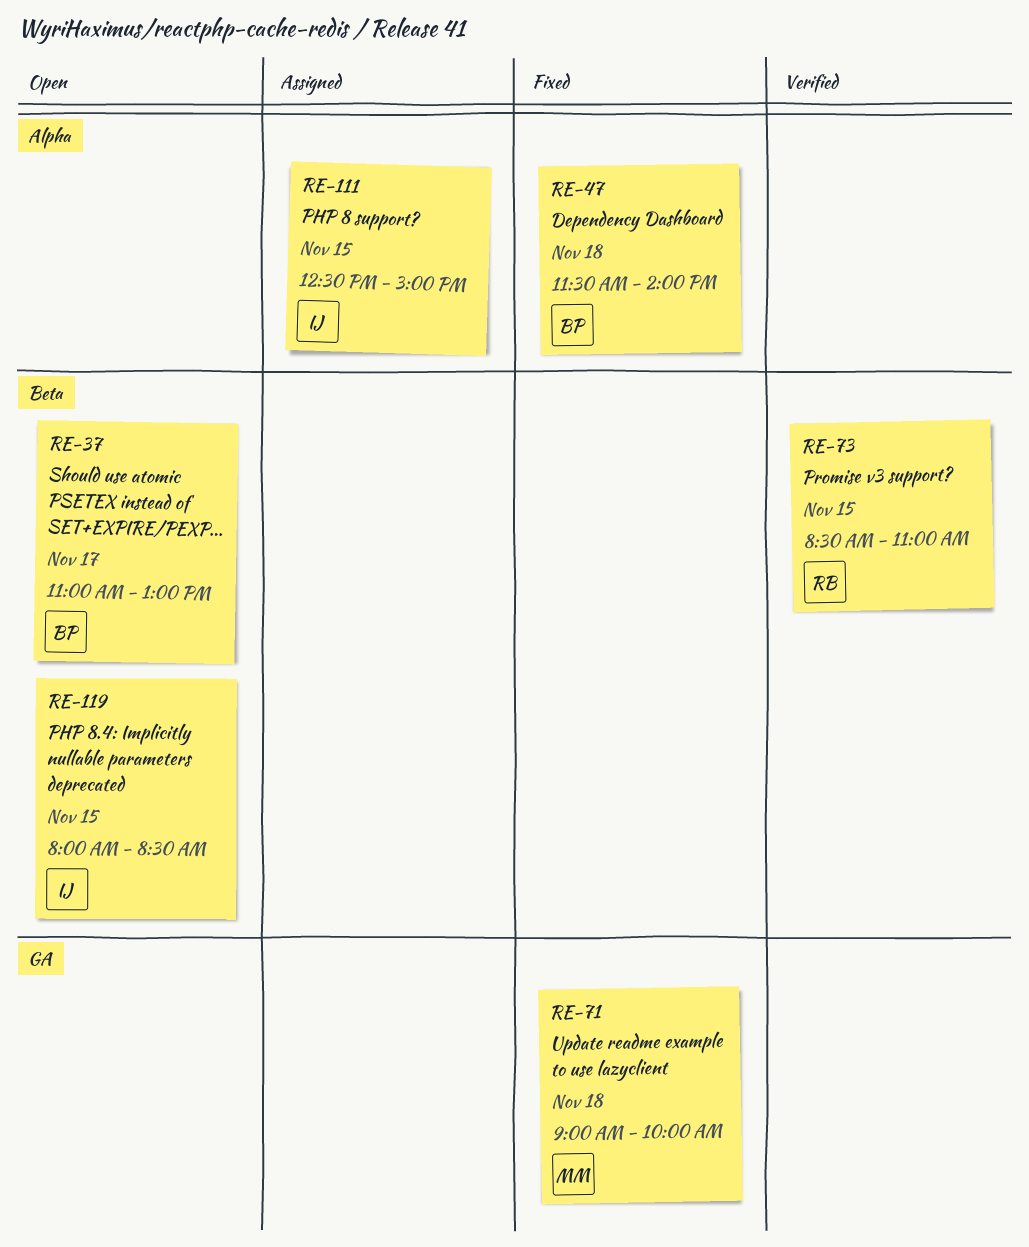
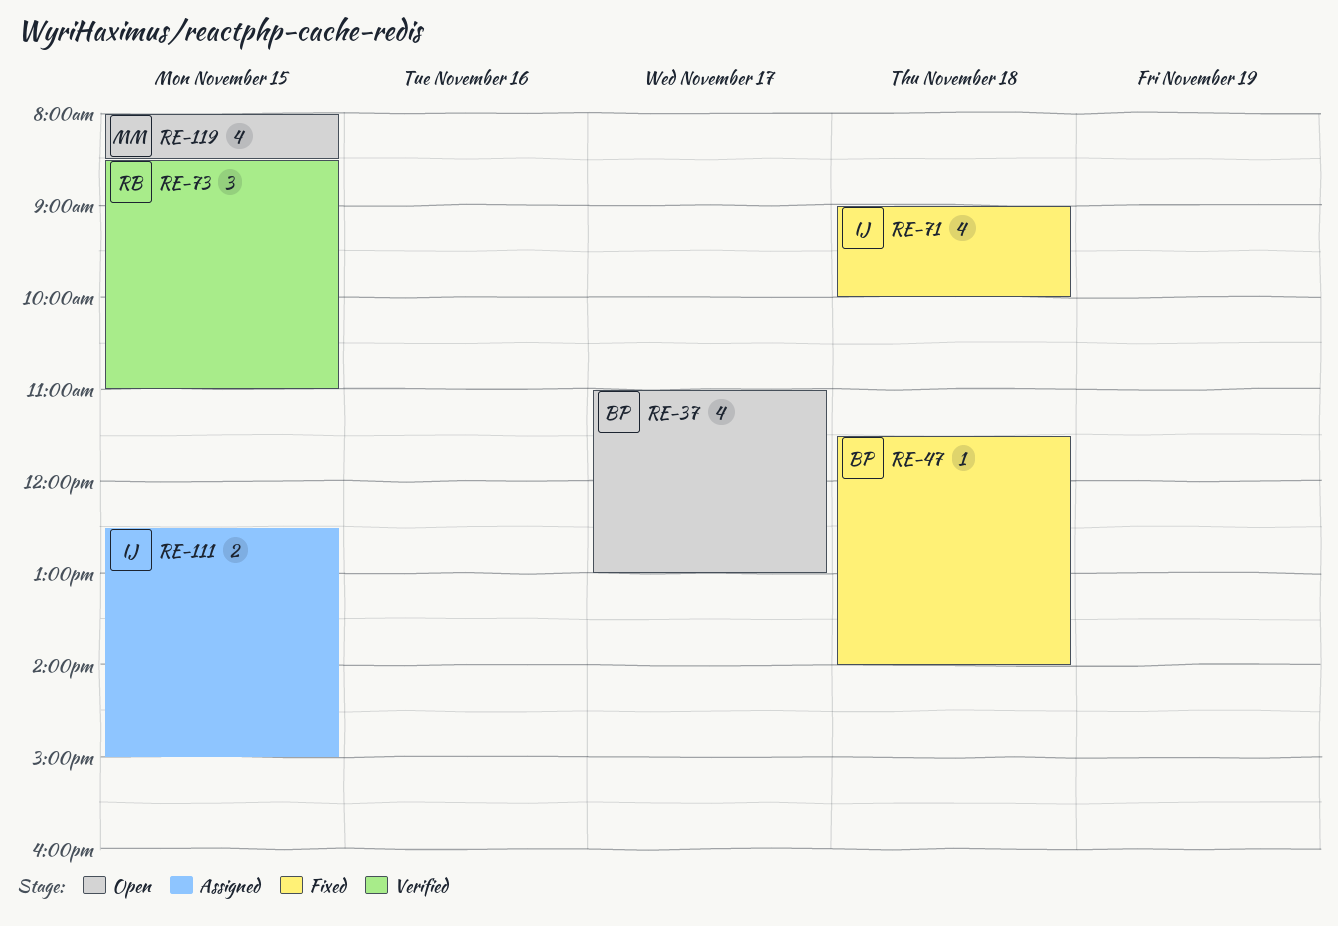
RE-71, owner: MM -> IJ
RE-119, owner: IJ -> MM

